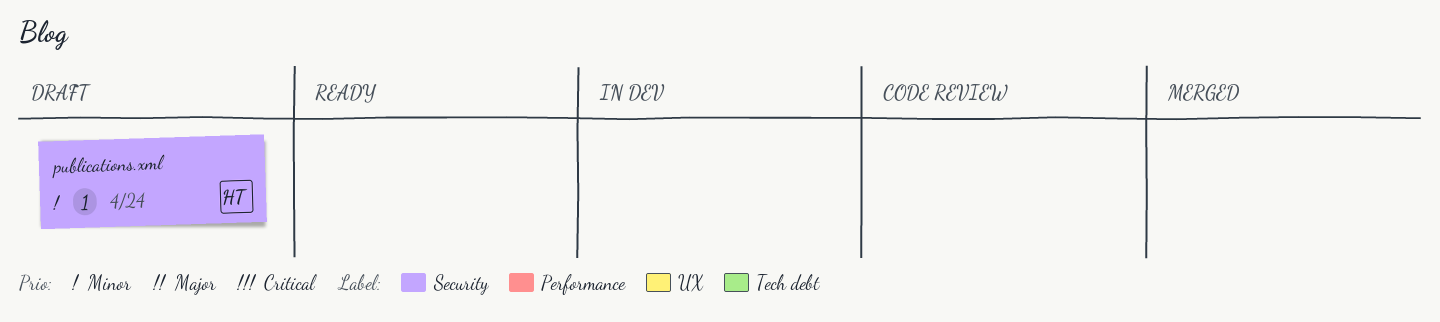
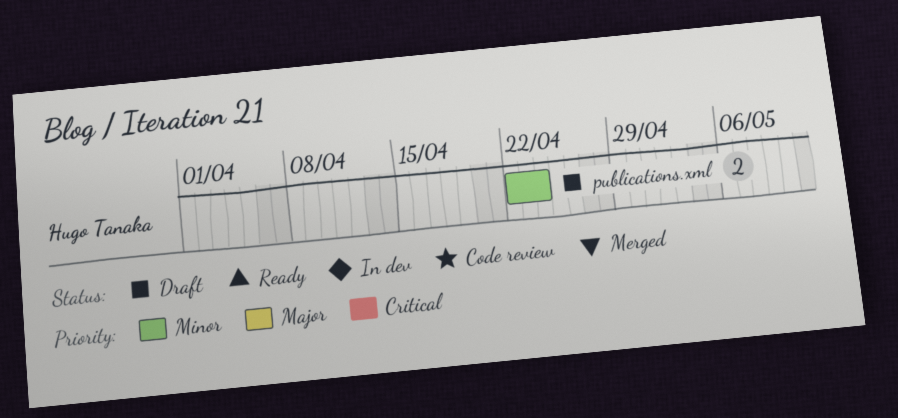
publications.xml, estimate: 1 -> 2

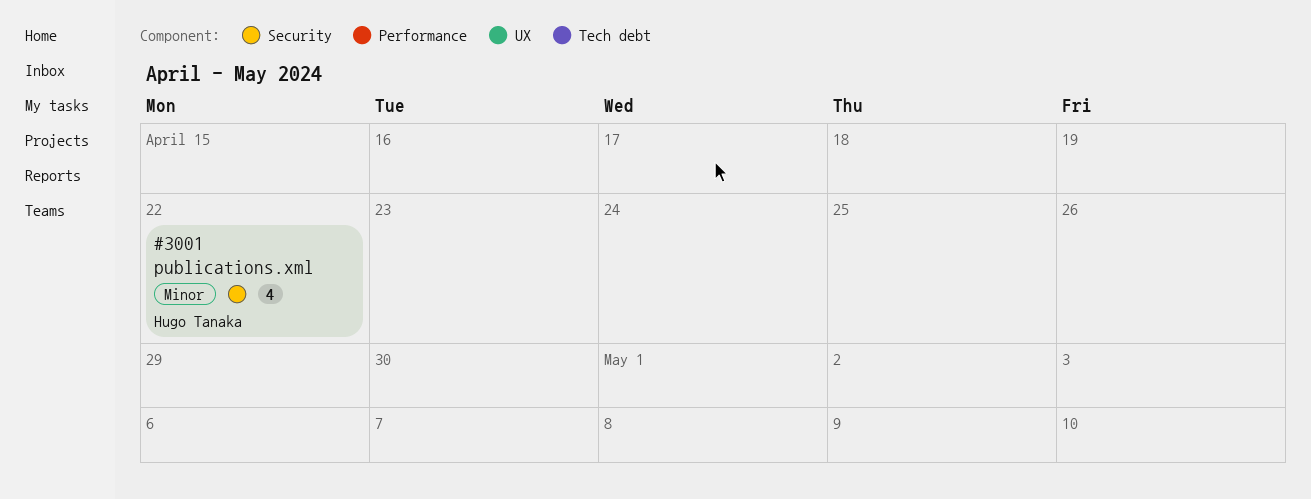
publications.xml, estimate: 2 -> 4
publications.xml, due: Apr 24 -> Apr 22

